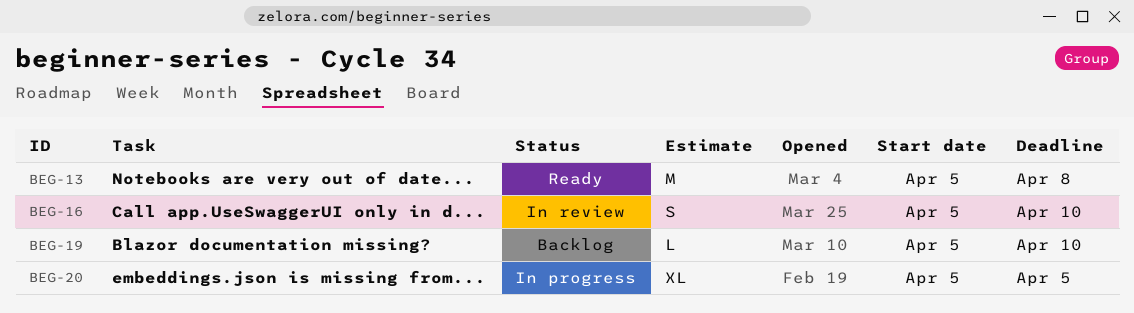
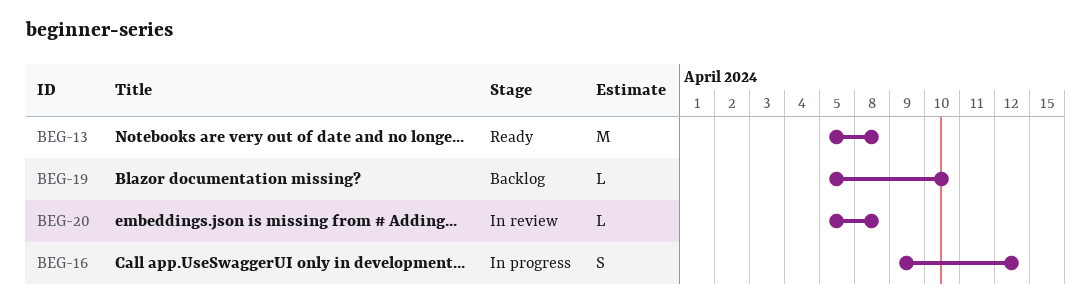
BEG-16, status: In review -> In progress
BEG-16, start: Apr 5 -> Apr 9
BEG-16, due: Apr 10 -> Apr 12
BEG-20, status: In progress -> In review
BEG-20, estimate: XL -> L
BEG-20, due: Apr 5 -> Apr 8

